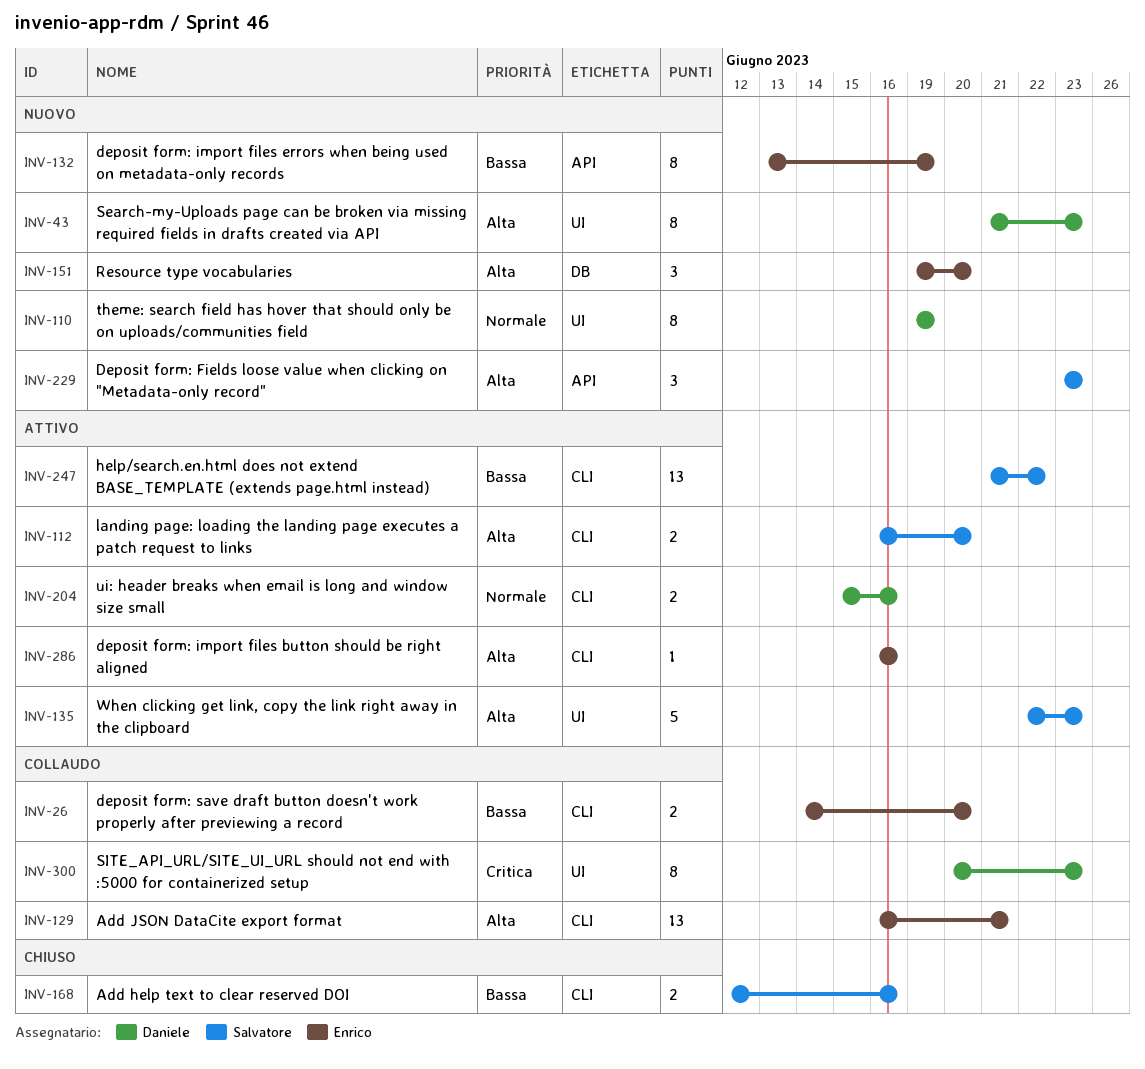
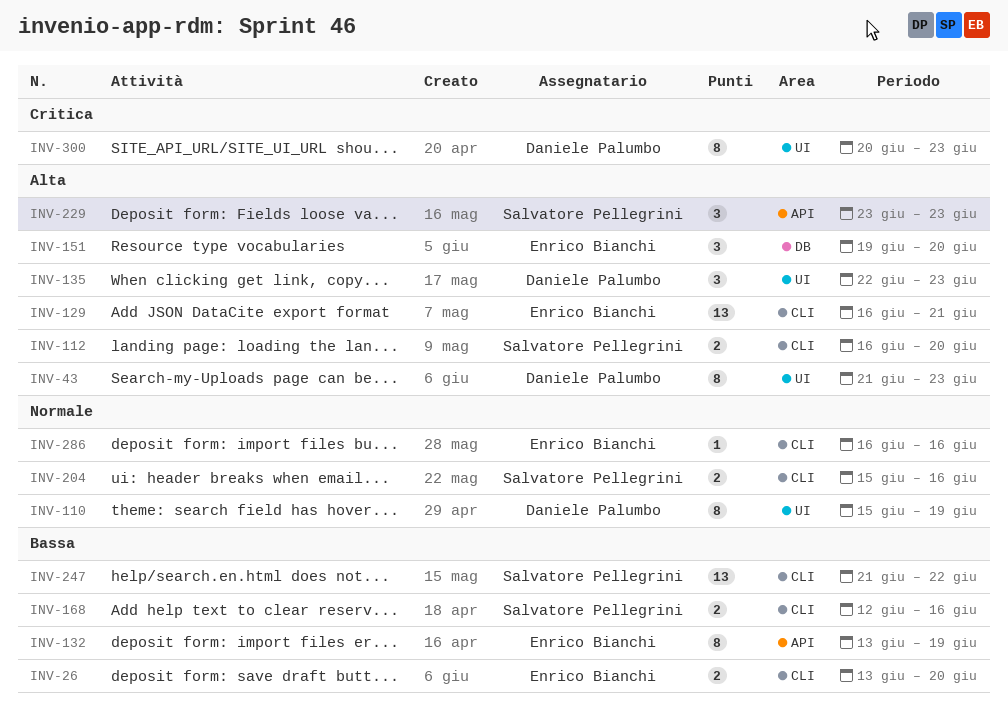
INV-26, start: Jun 14 -> Jun 13
INV-110, start: Jun 19 -> Jun 15
INV-135, owner: Salvatore Pellegrini -> Daniele Palumbo
INV-135, estimate: 5 -> 3
INV-204, owner: Daniele Palumbo -> Salvatore Pellegrini
INV-286, priority: Alta -> Normale

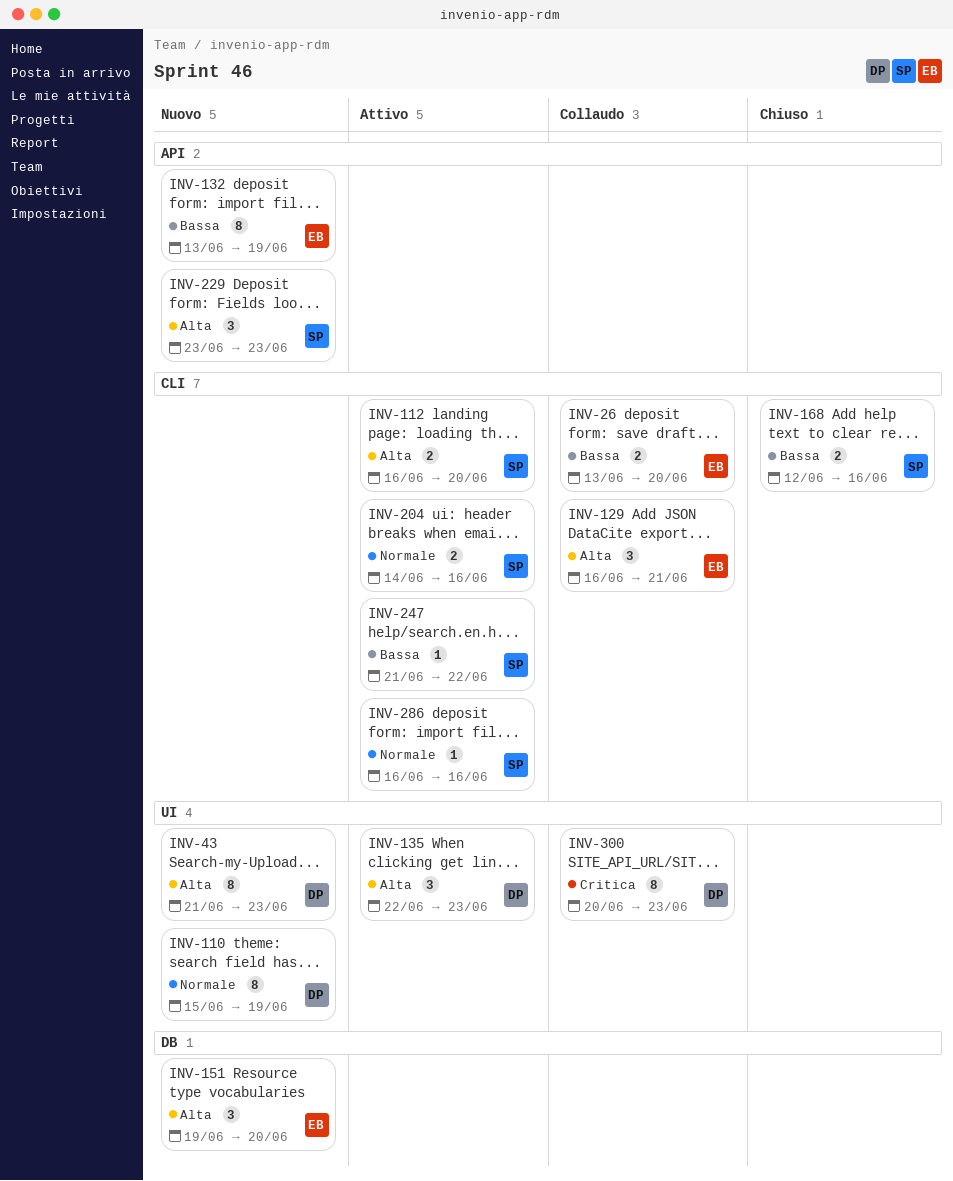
INV-129, estimate: 13 -> 3
INV-204, start: Jun 15 -> Jun 14
INV-247, estimate: 13 -> 1
INV-286, owner: Enrico Bianchi -> Salvatore Pellegrini

